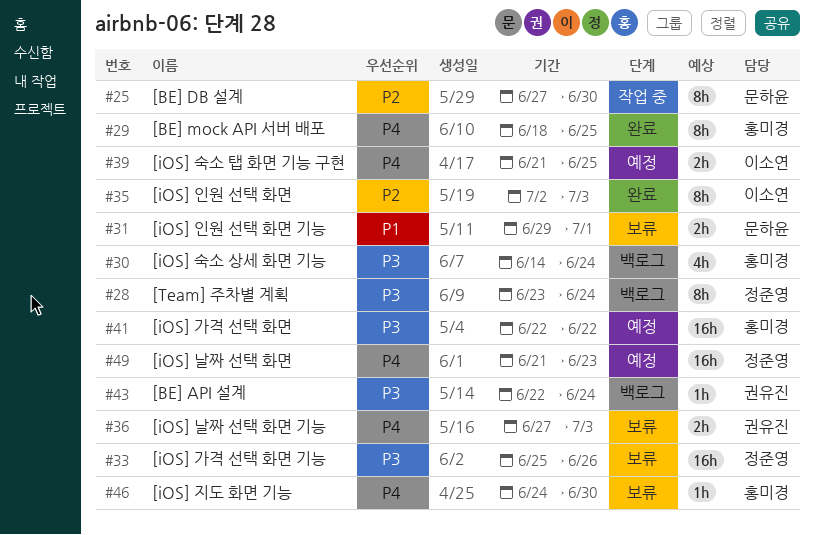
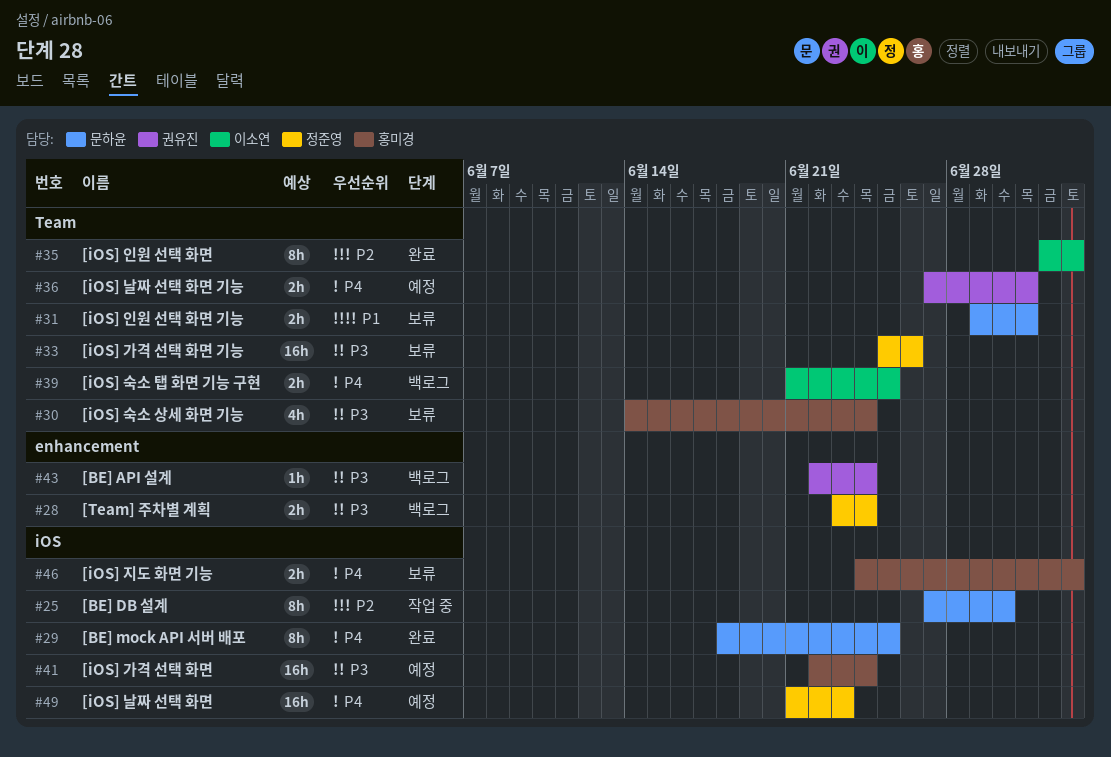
#28, estimate: 8h -> 2h
#29, owner: 홍미경 -> 문하윤
#30, status: 백로그 -> 보류
#36, status: 보류 -> 예정
#36, due: Jul 3 -> Jul 1
#39, status: 예정 -> 백로그
#41, due: Jun 22 -> Jun 24
#46, estimate: 1h -> 2h
#46, due: Jun 30 -> Jul 3

